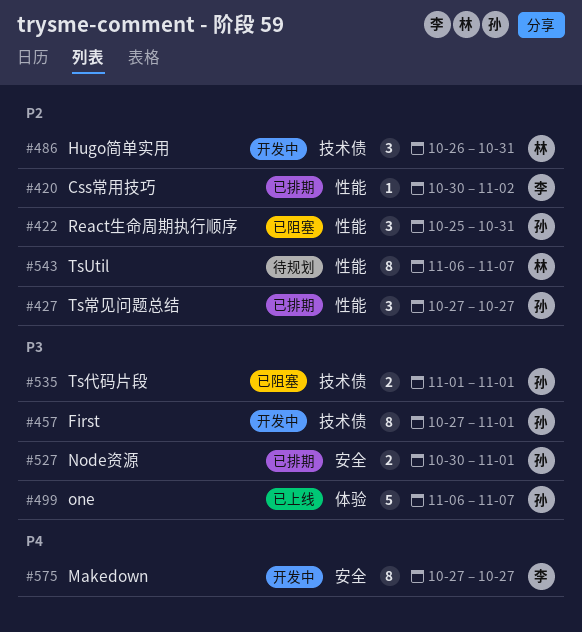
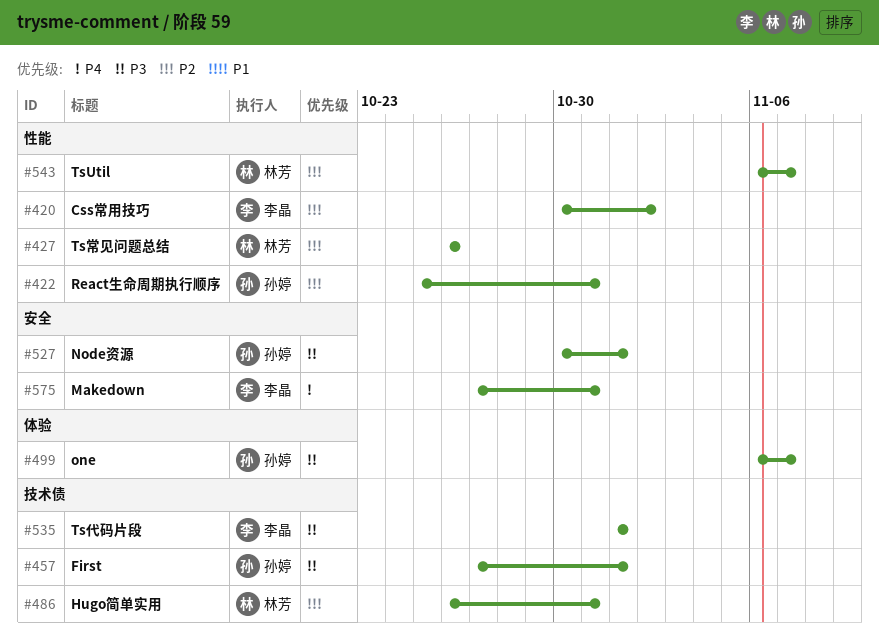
#427, owner: 孙婷 -> 林芳
#427, start: Oct 27 -> Oct 26
#427, due: Oct 27 -> Oct 26
#535, owner: 孙婷 -> 李晶
#575, due: Oct 27 -> Oct 31

